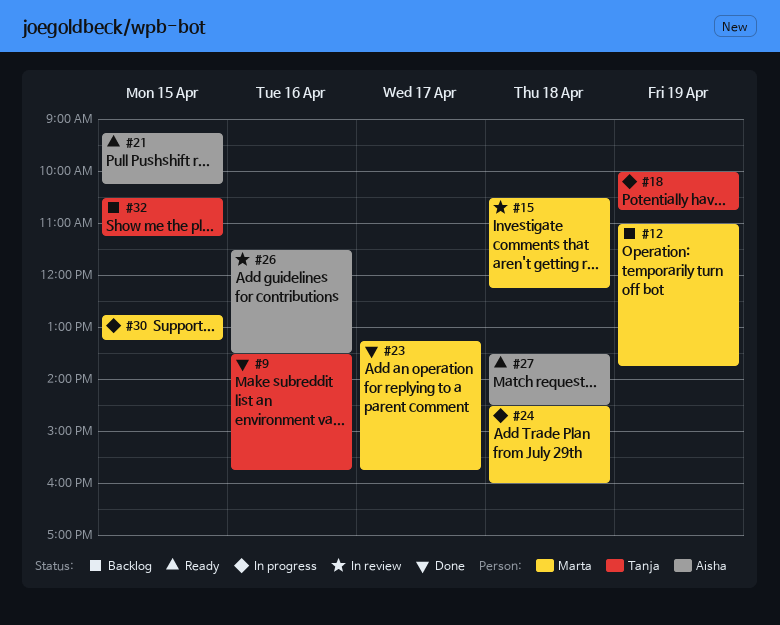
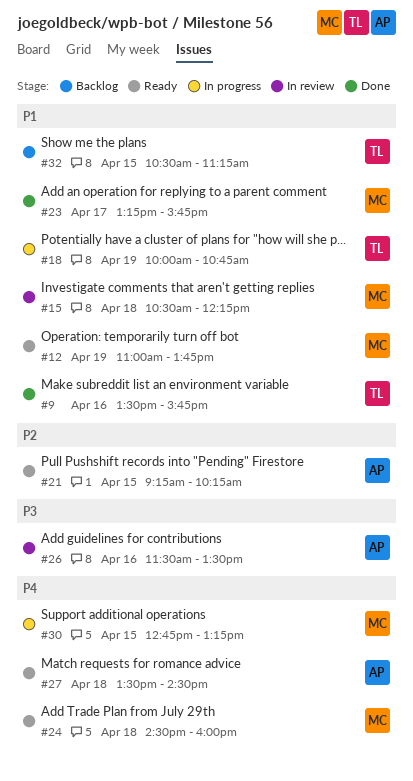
#12, status: Backlog -> Ready
#24, status: In progress -> Ready

